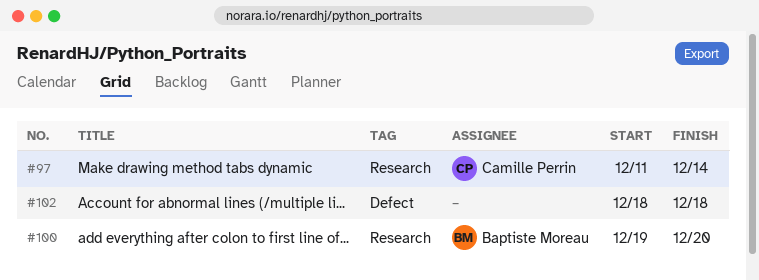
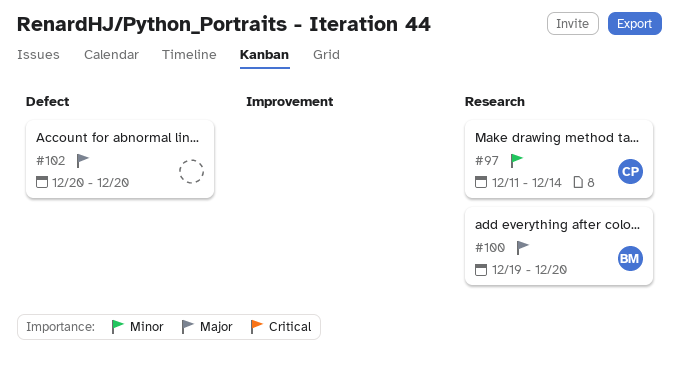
#102, start: Dec 18 -> Dec 20
#102, due: Dec 18 -> Dec 20

